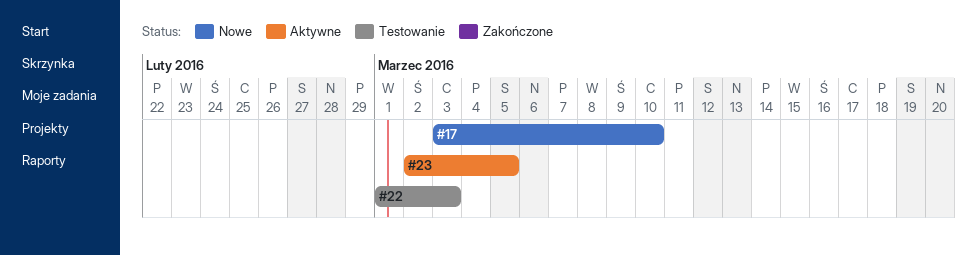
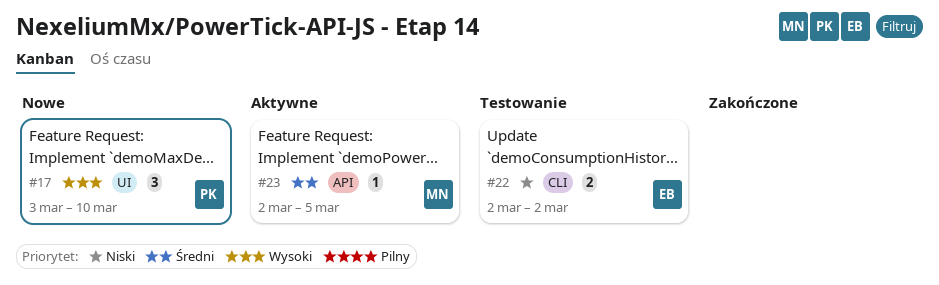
#22, start: Mar 1 -> Mar 2
#22, due: Mar 3 -> Mar 2

